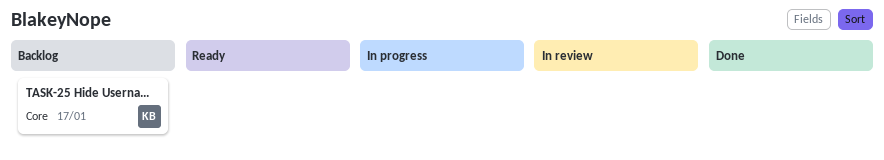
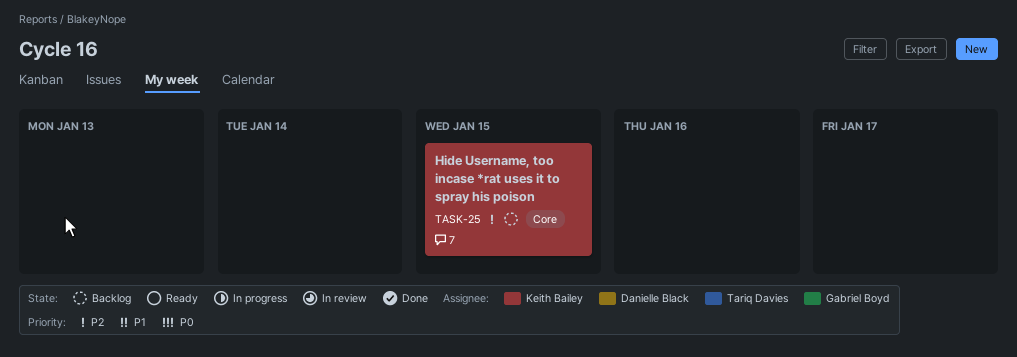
TASK-25, due: Jan 17 -> Jan 15

